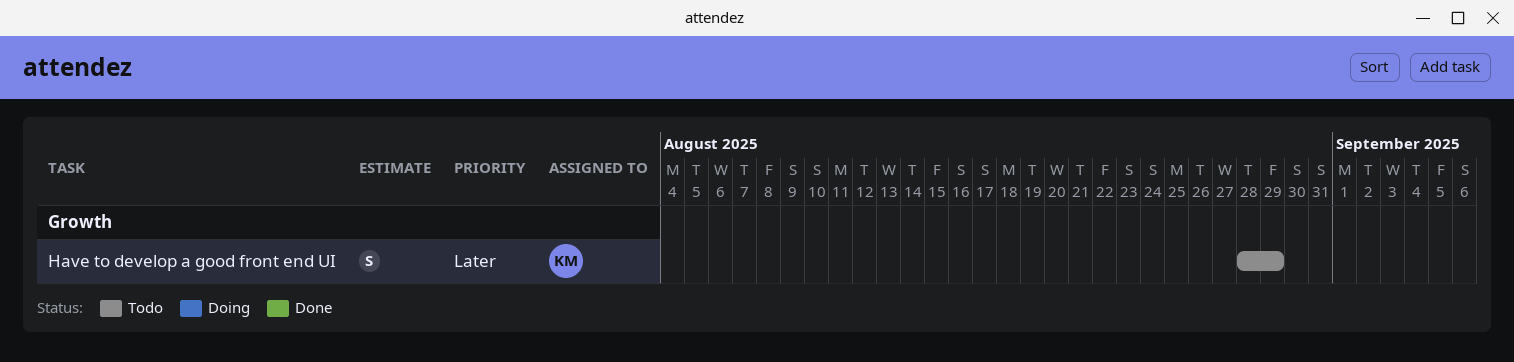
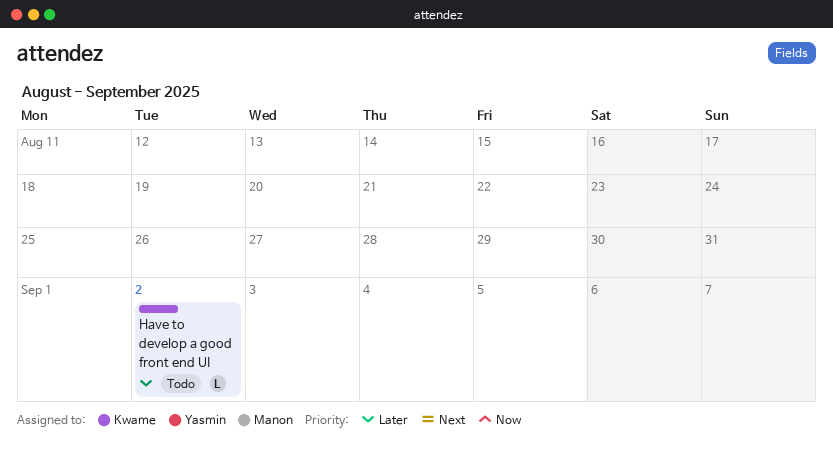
Have to develop a good front end UI, estimate: S -> L
Have to develop a good front end UI, due: Aug 29 -> Sep 2

